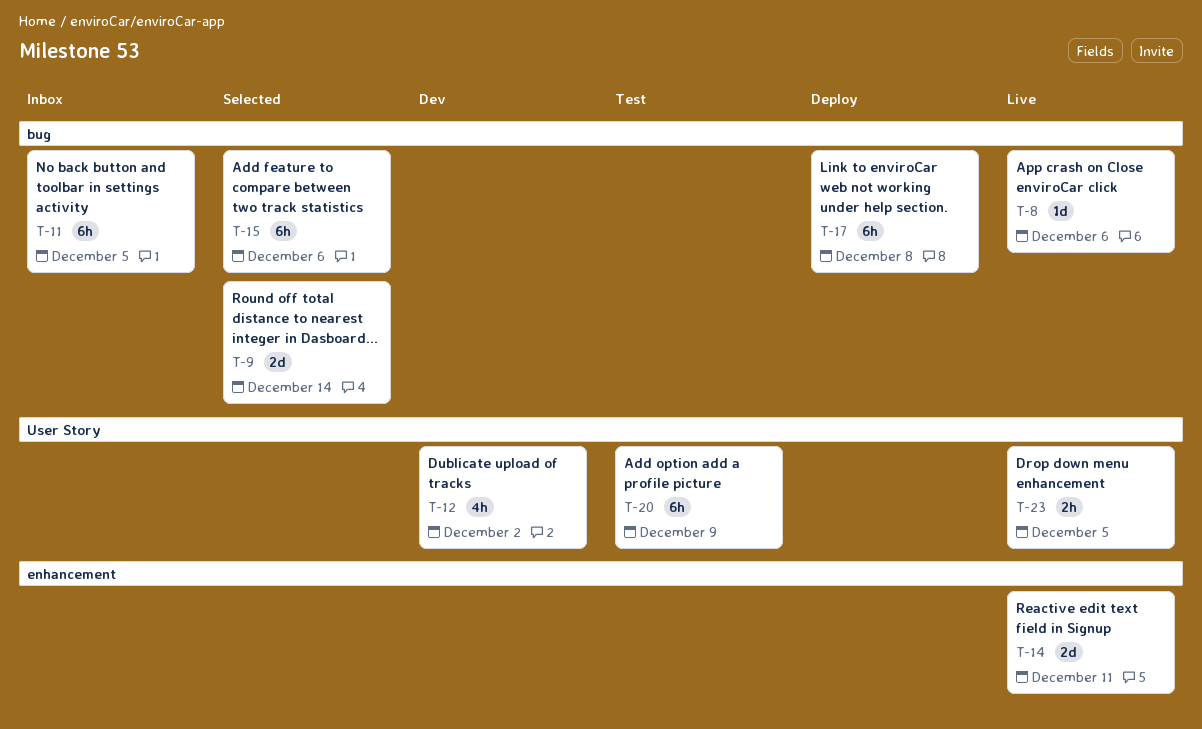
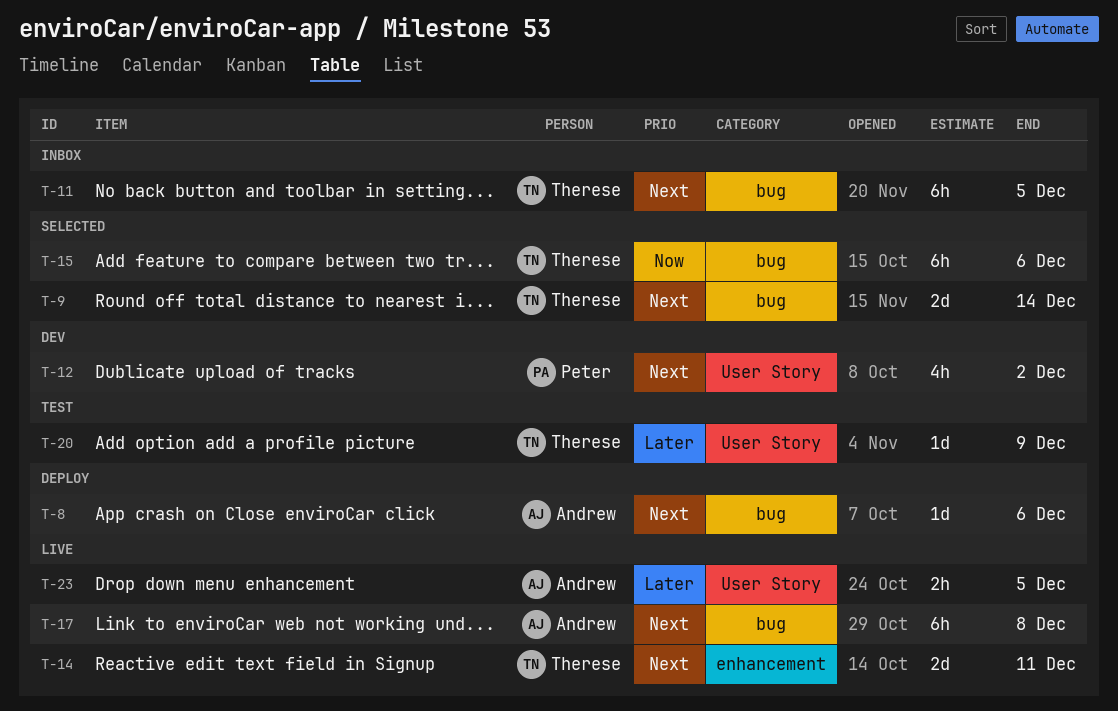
T-8, status: Live -> Deploy
T-17, status: Deploy -> Live
T-20, estimate: 6h -> 1d

